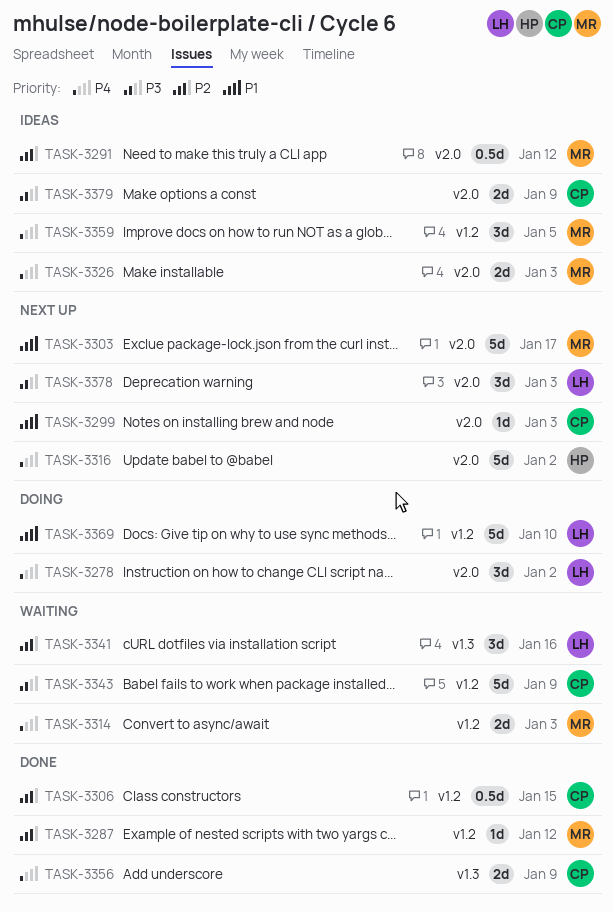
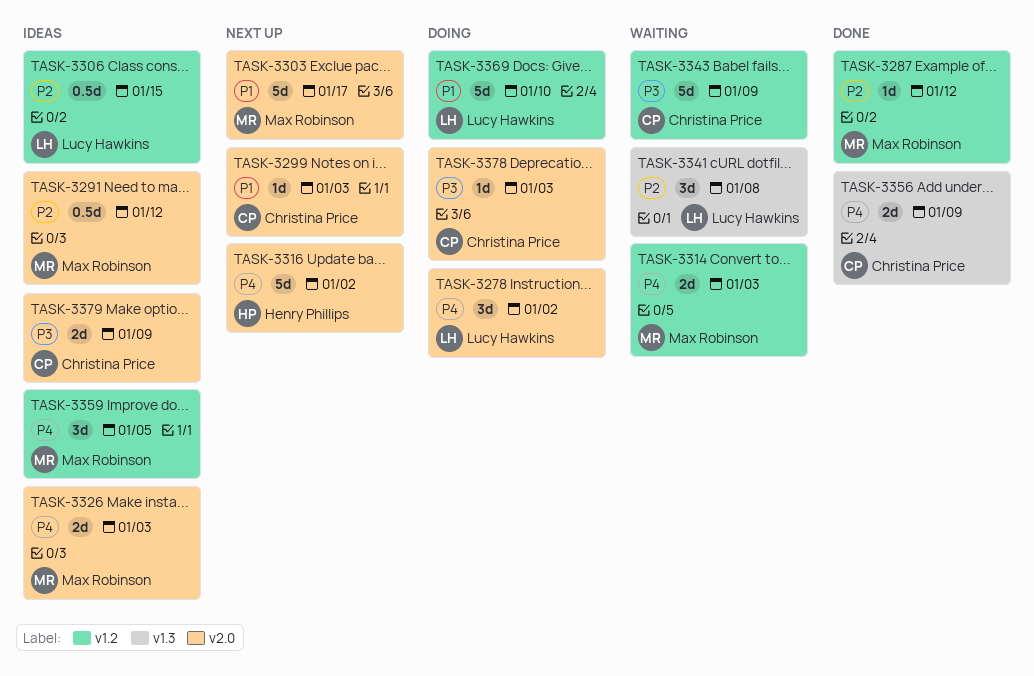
TASK-3306, status: Done -> Ideas
TASK-3306, owner: Christina Price -> Lucy Hawkins
TASK-3341, due: Jan 16 -> Jan 8
TASK-3378, status: Next up -> Doing
TASK-3378, owner: Lucy Hawkins -> Christina Price
TASK-3378, estimate: 3d -> 1d

